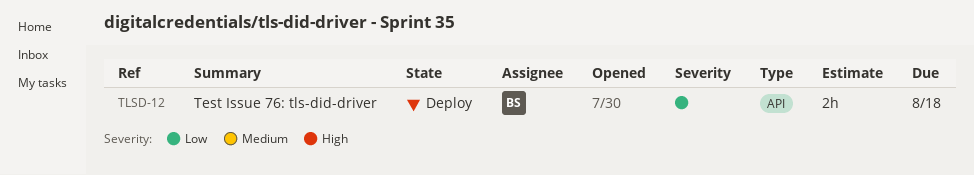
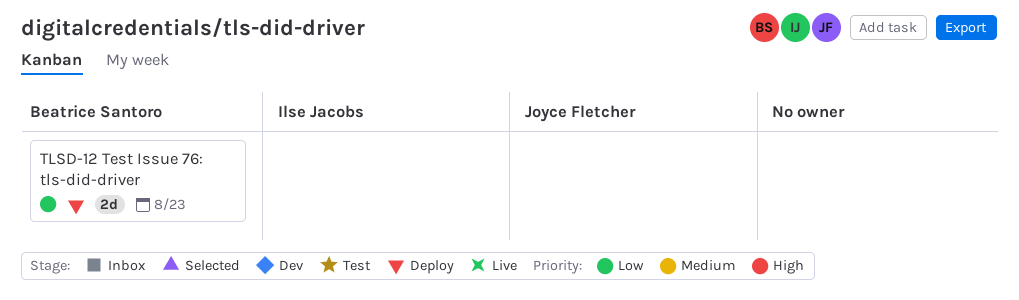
TLSD-12, estimate: 2h -> 2d
TLSD-12, due: Aug 18 -> Aug 23

